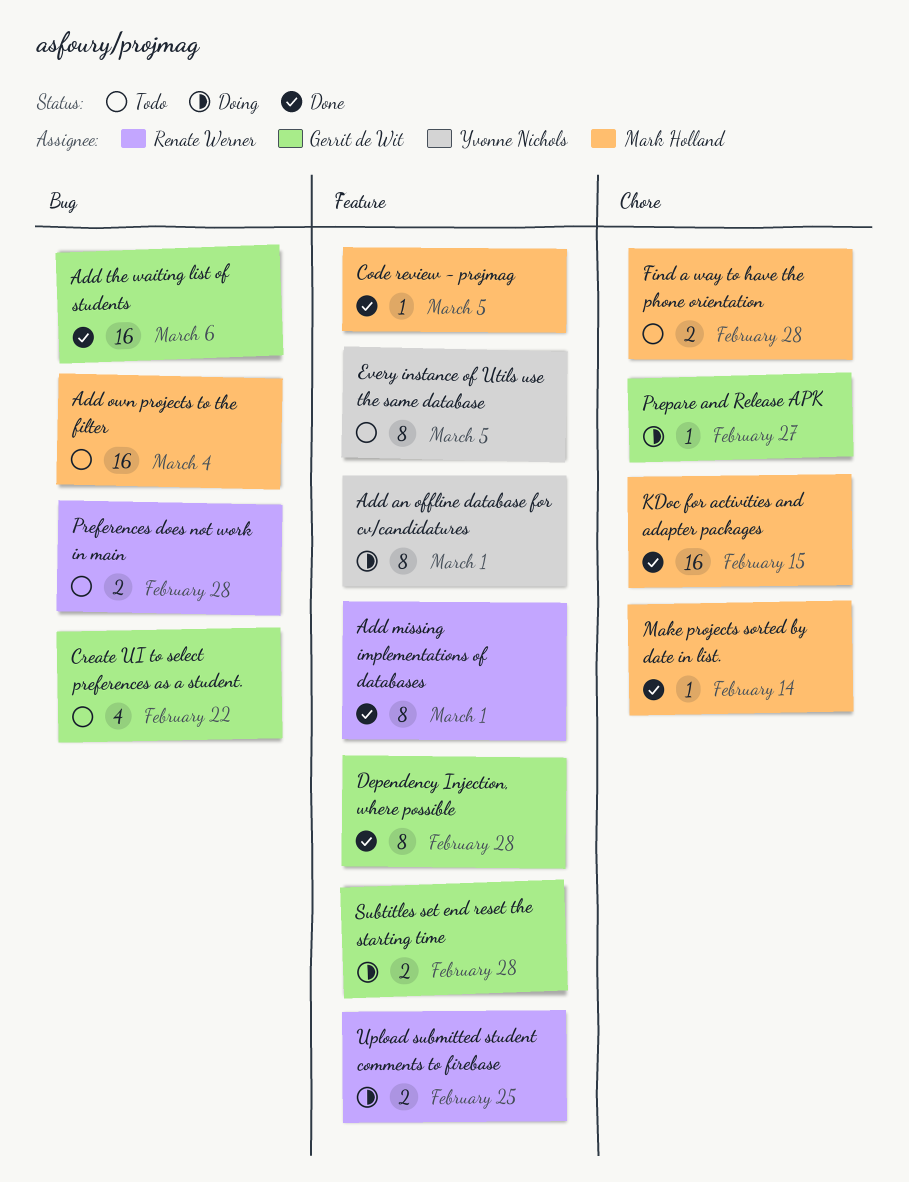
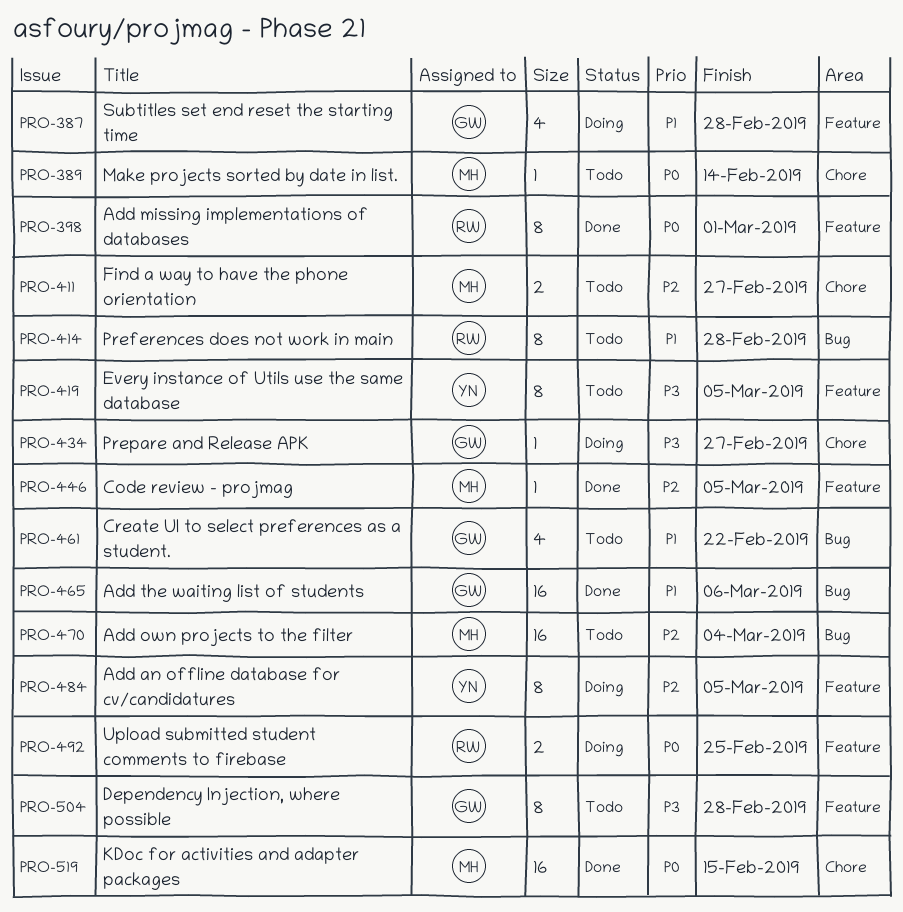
Add an offline database for cv/candidatures, due: Mar 1 -> Mar 5
Dependency Injection, where possible, status: Done -> Todo
Find a way to have the phone orientation, due: Feb 28 -> Feb 27
Make projects sorted by date in list., status: Done -> Todo
Preferences does not work in main, estimate: 2 -> 8
Subtitles set end reset the starting time, estimate: 2 -> 4

